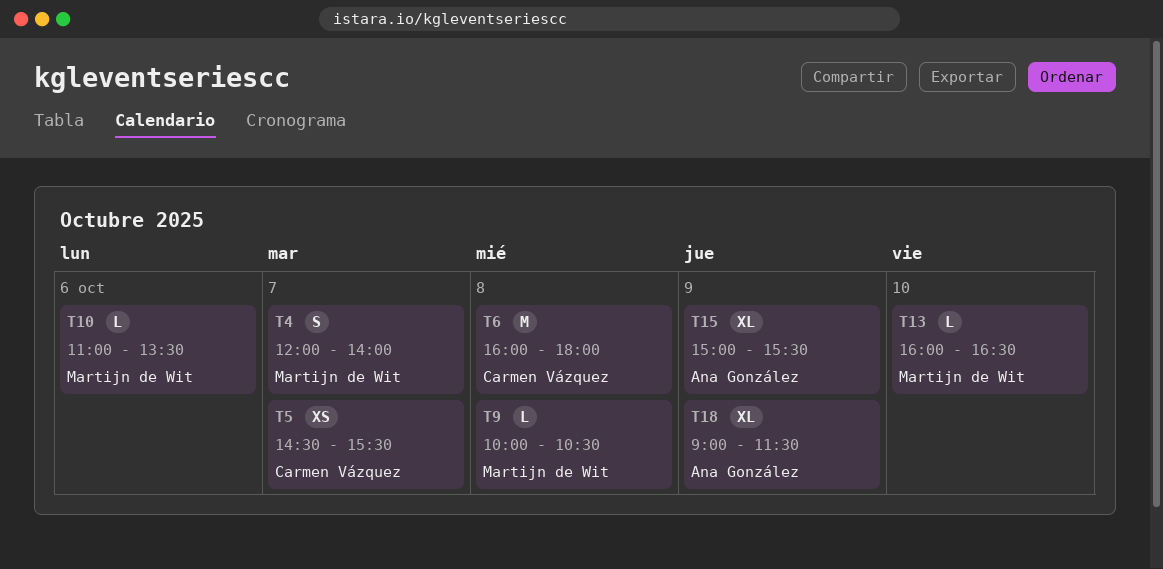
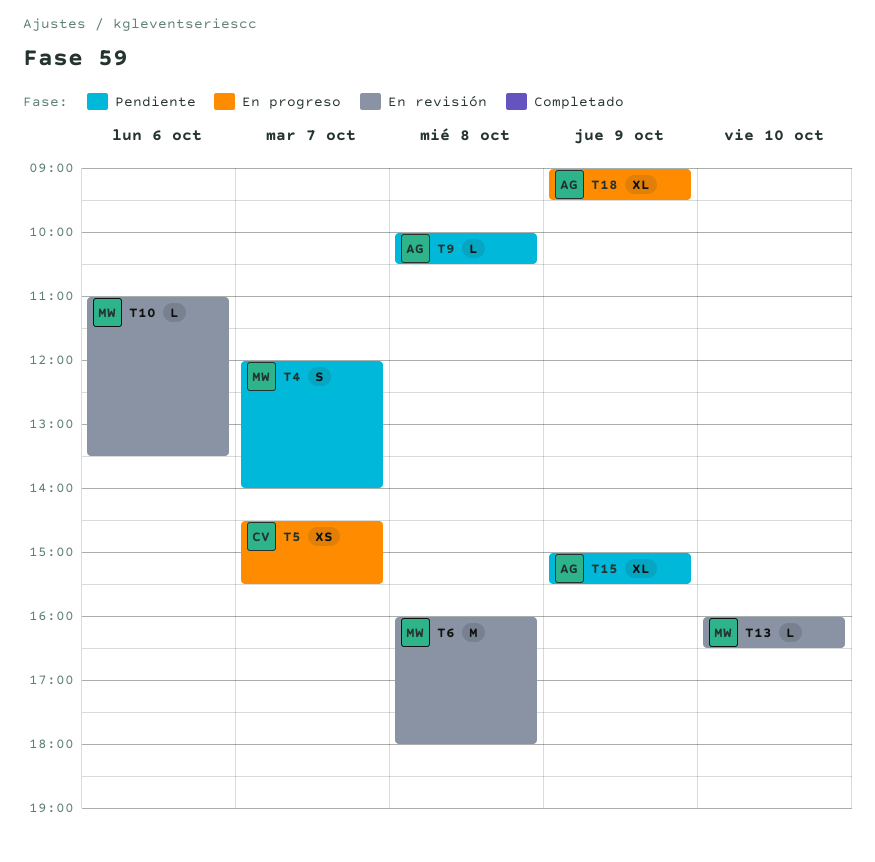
T6, owner: Carmen Vázquez -> Martijn de Wit
T9, owner: Martijn de Wit -> Ana González
T18, ends: 11:30 -> 09:30

